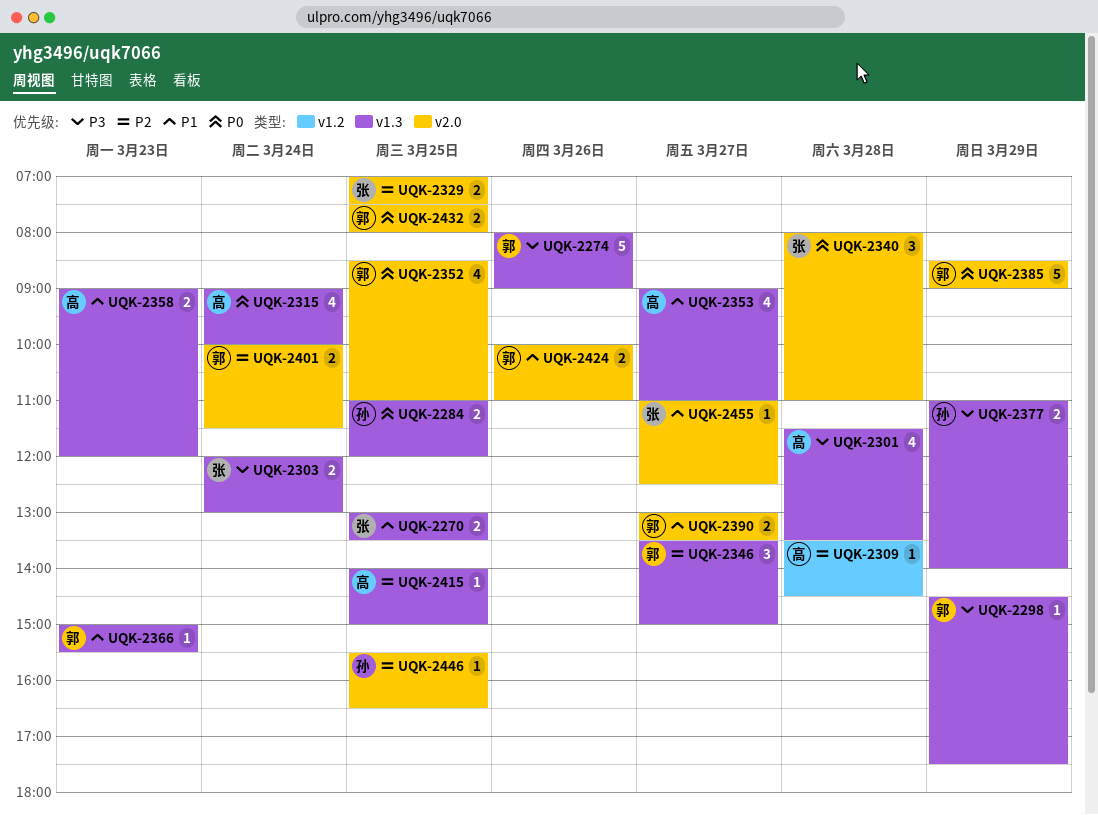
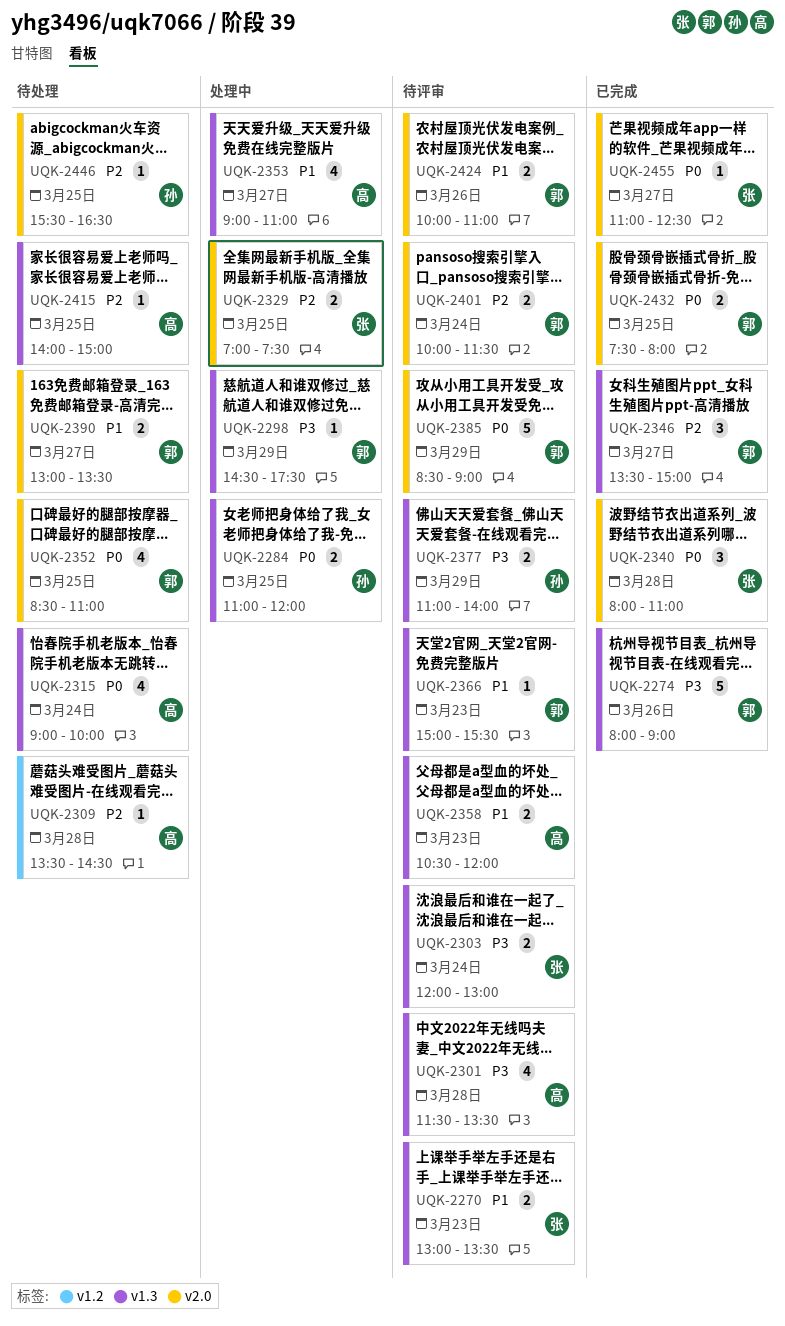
UQK-2270, day: Mar 25 -> Mar 23
UQK-2358, begins: 09:00 -> 10:30
UQK-2455, priority: P1 -> P0

